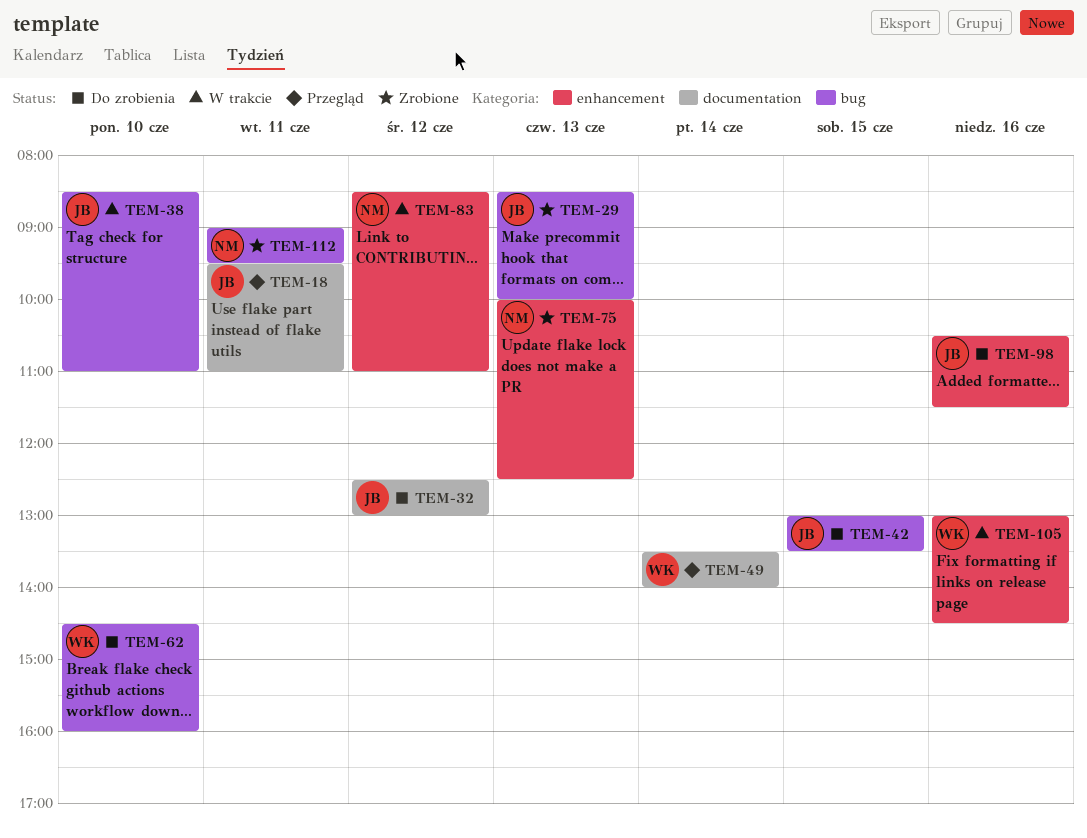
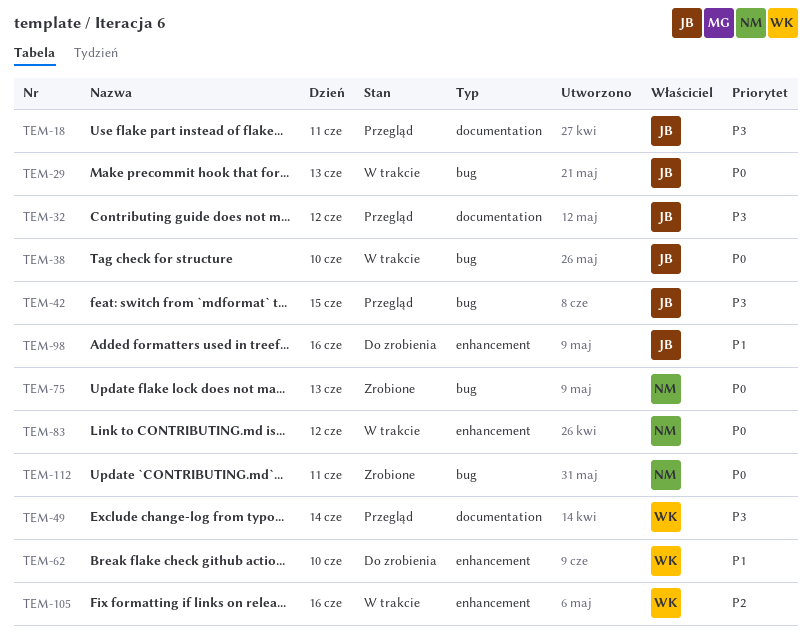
TEM-29, status: Zrobione -> W trakcie
TEM-32, status: Do zrobienia -> Przegląd
TEM-42, status: Do zrobienia -> Przegląd
TEM-62, label: bug -> enhancement
TEM-75, label: enhancement -> bug

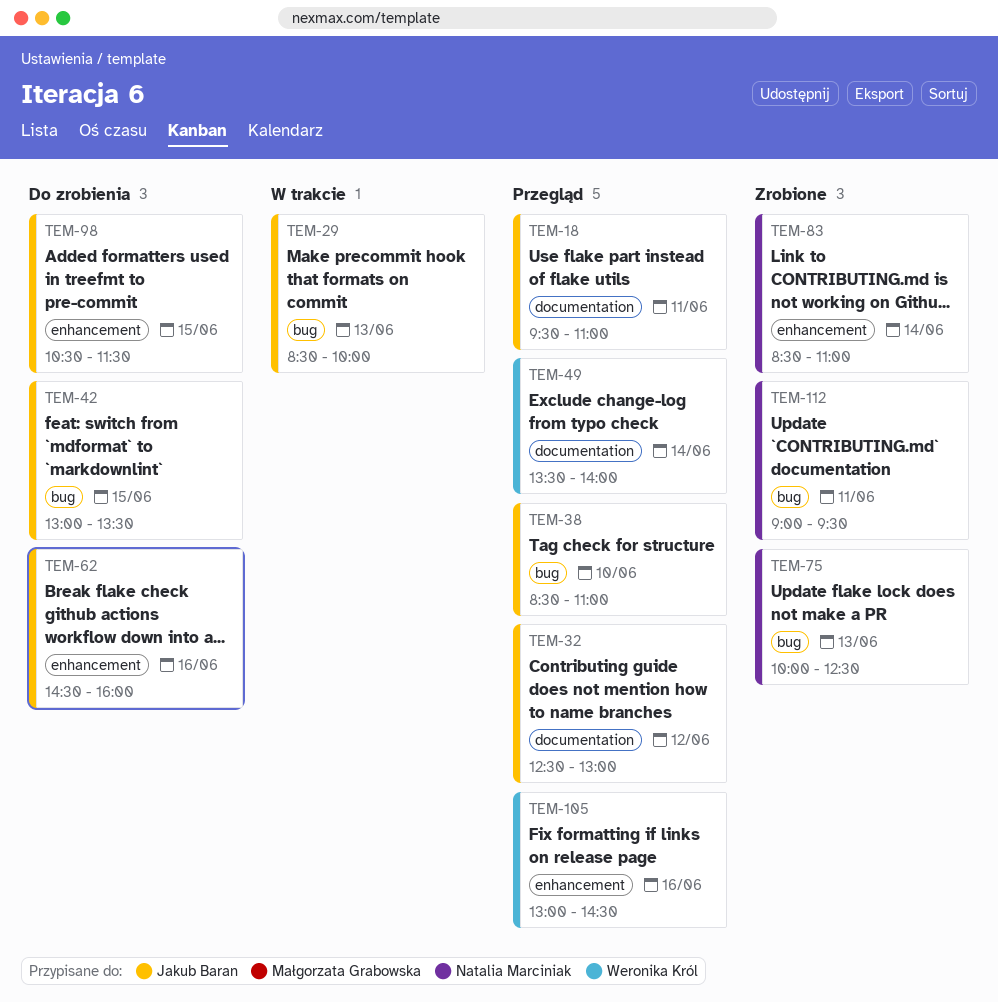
TEM-38, status: W trakcie -> Przegląd
TEM-42, status: Przegląd -> Do zrobienia
TEM-62, owner: Weronika Król -> Jakub Baran
TEM-62, day: Jun 10 -> Jun 16
TEM-83, status: W trakcie -> Zrobione
TEM-83, day: Jun 12 -> Jun 14
TEM-98, day: Jun 16 -> Jun 15
TEM-105, status: W trakcie -> Przegląd

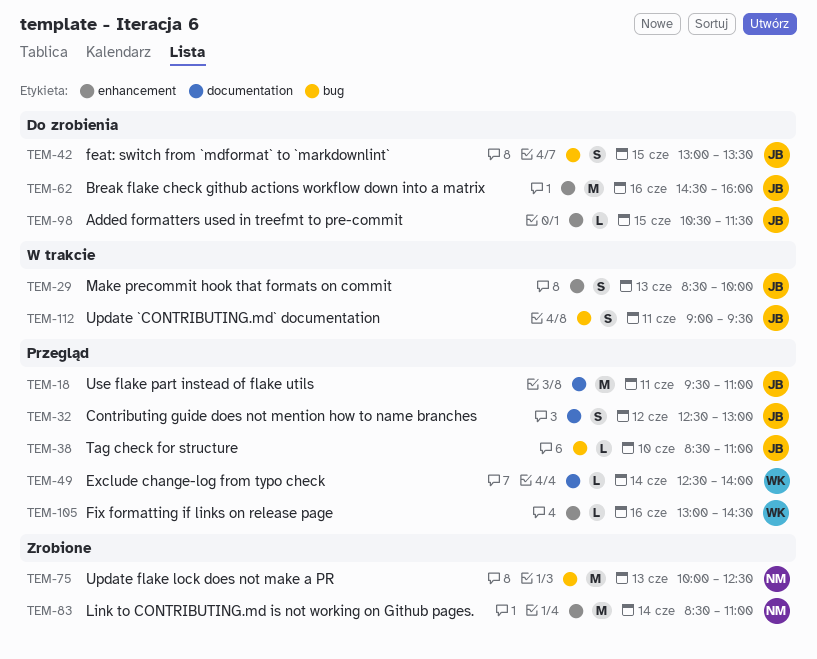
TEM-29, label: bug -> enhancement
TEM-49, begins: 13:30 -> 12:30
TEM-112, status: Zrobione -> W trakcie
TEM-112, owner: Natalia Marciniak -> Jakub Baran

